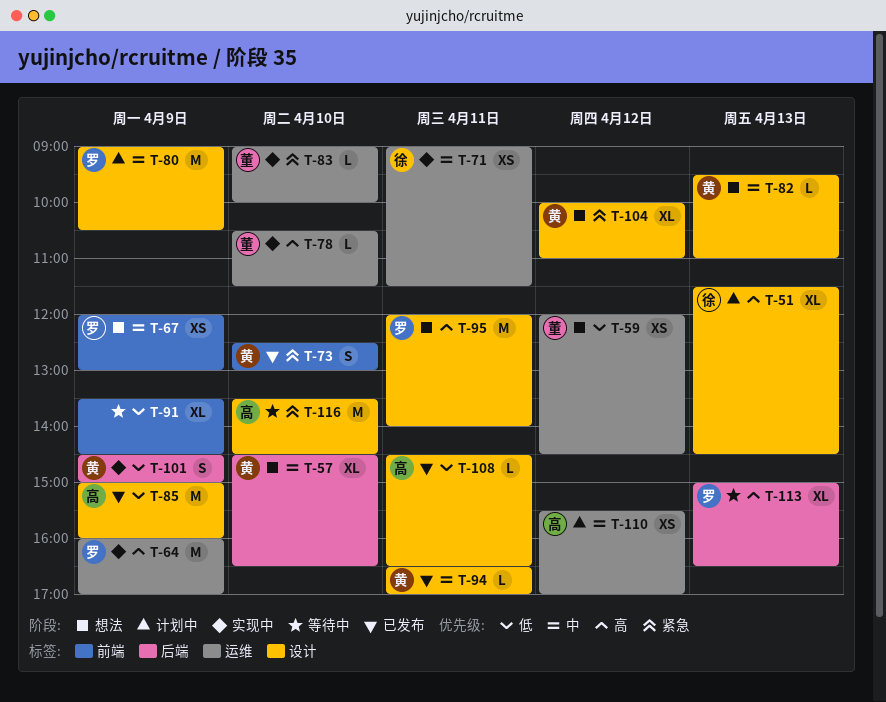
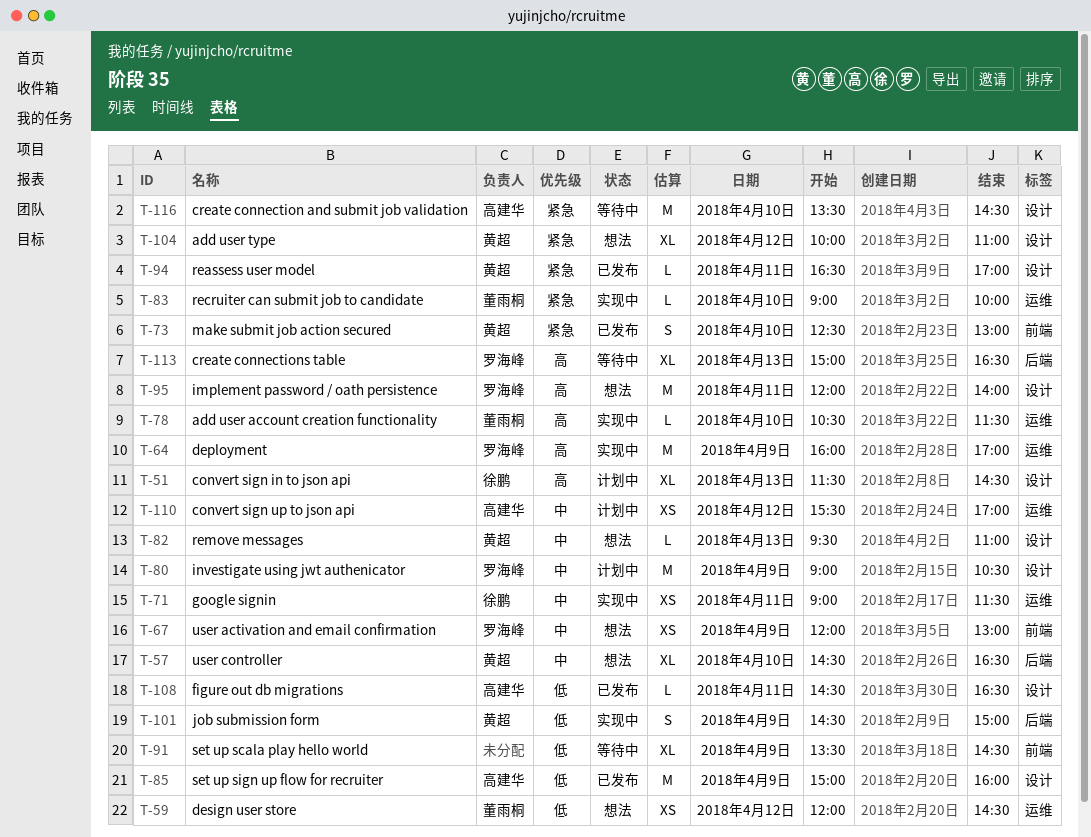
T-94, priority: 中 -> 紧急

